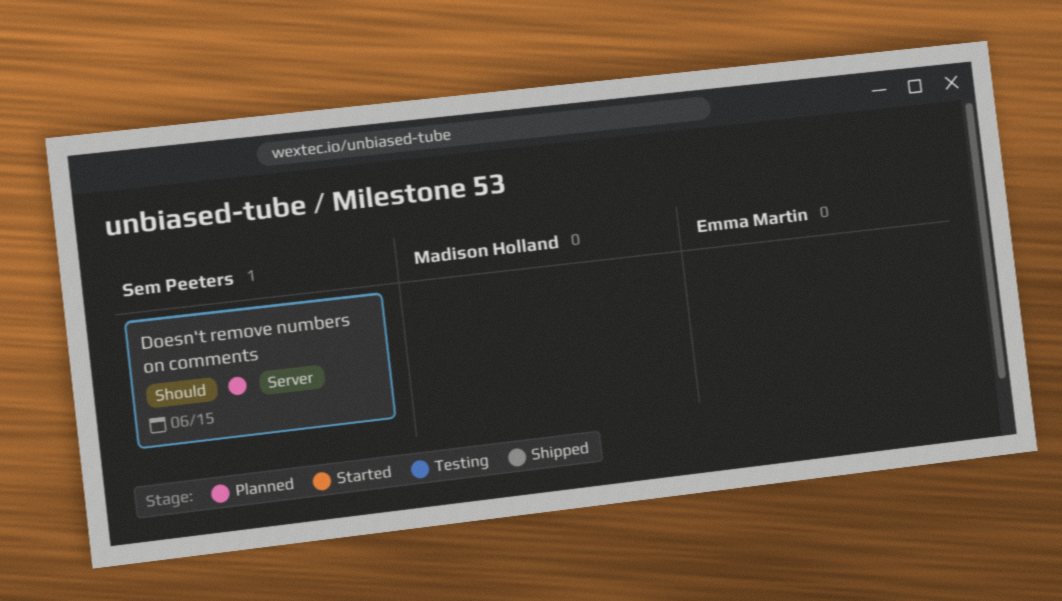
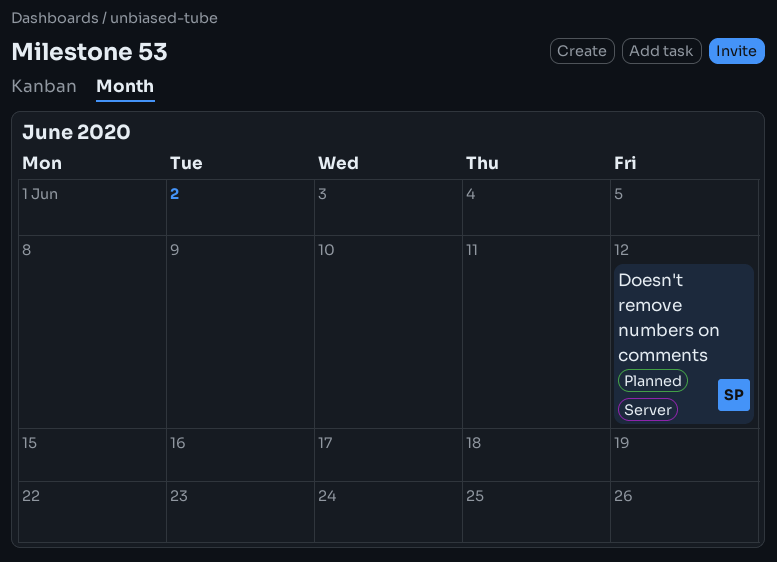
Doesn't remove numbers on comments, due: Jun 15 -> Jun 12

